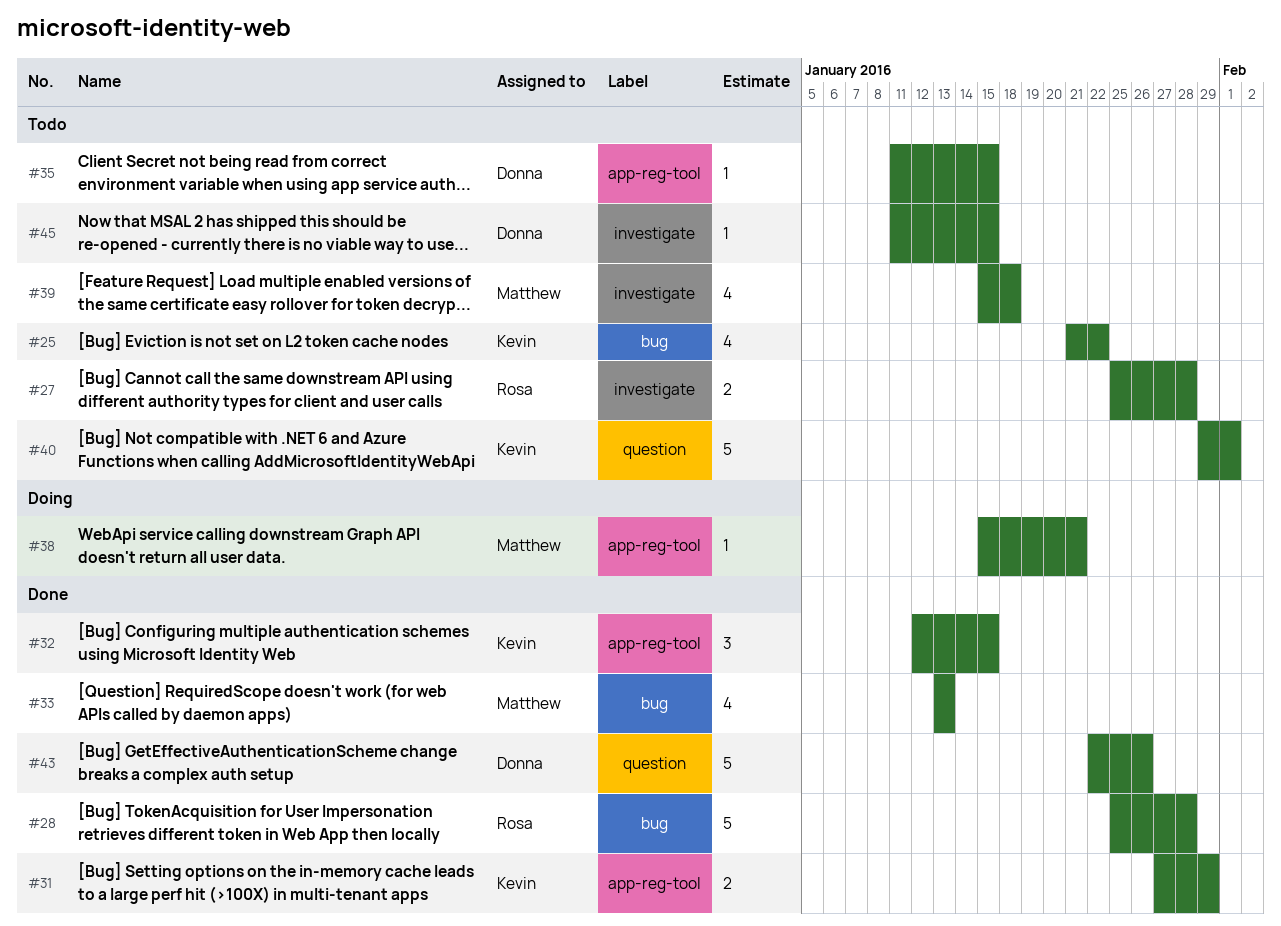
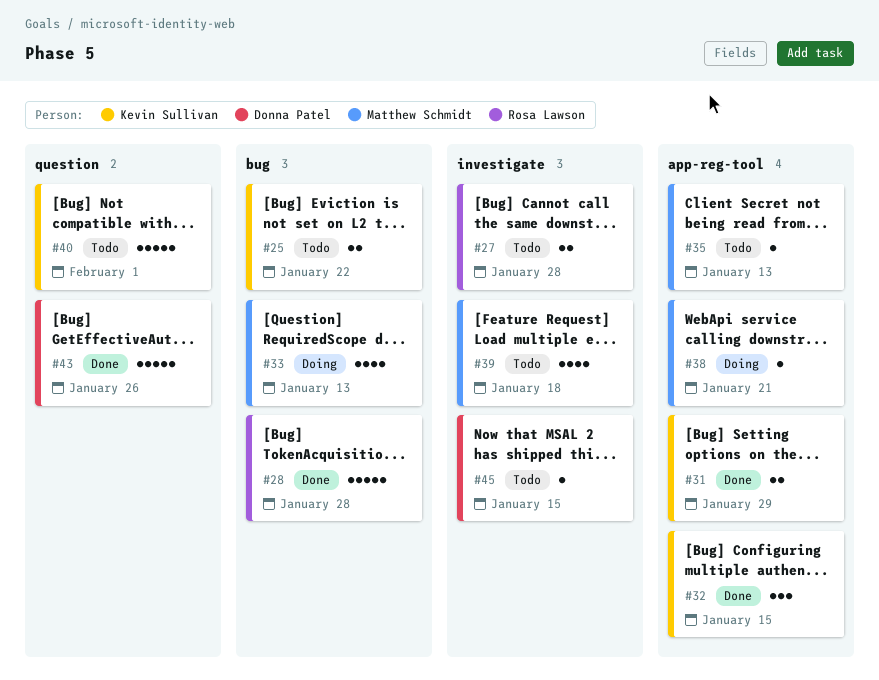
#25, estimate: 4 -> 2
#33, status: Done -> Doing
#35, owner: Donna Patel -> Matthew Schmidt
#35, due: Jan 15 -> Jan 13

